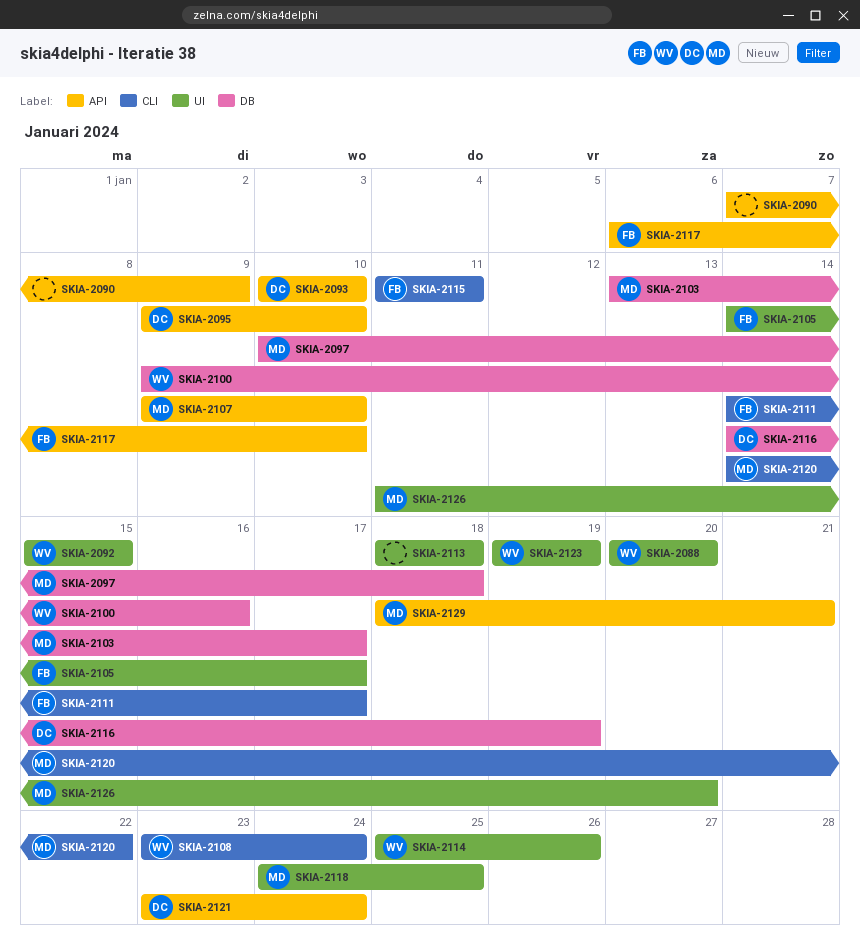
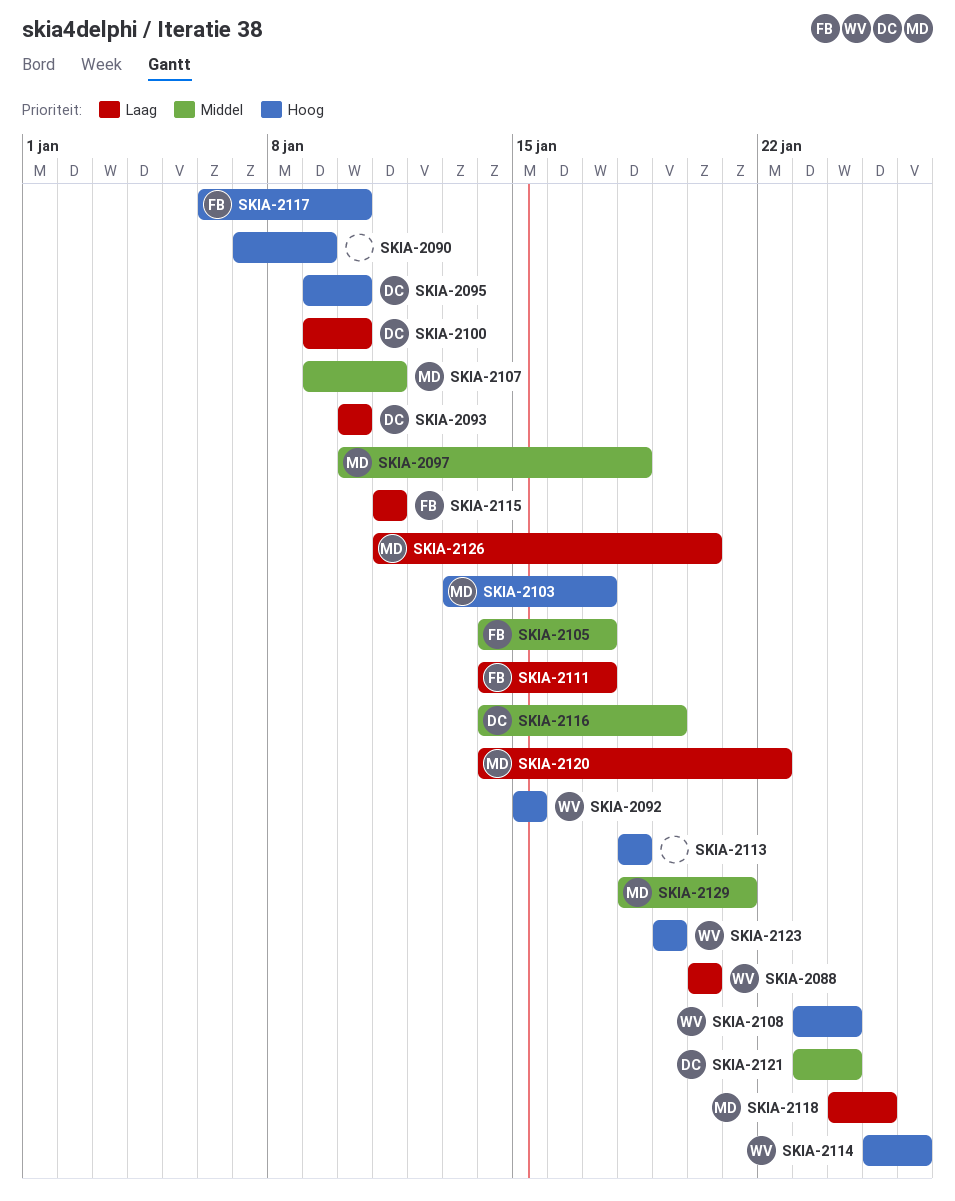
SKIA-2100, owner: WV -> DC
SKIA-2100, due: Jan 16 -> Jan 10
SKIA-2107, due: Jan 10 -> Jan 11

